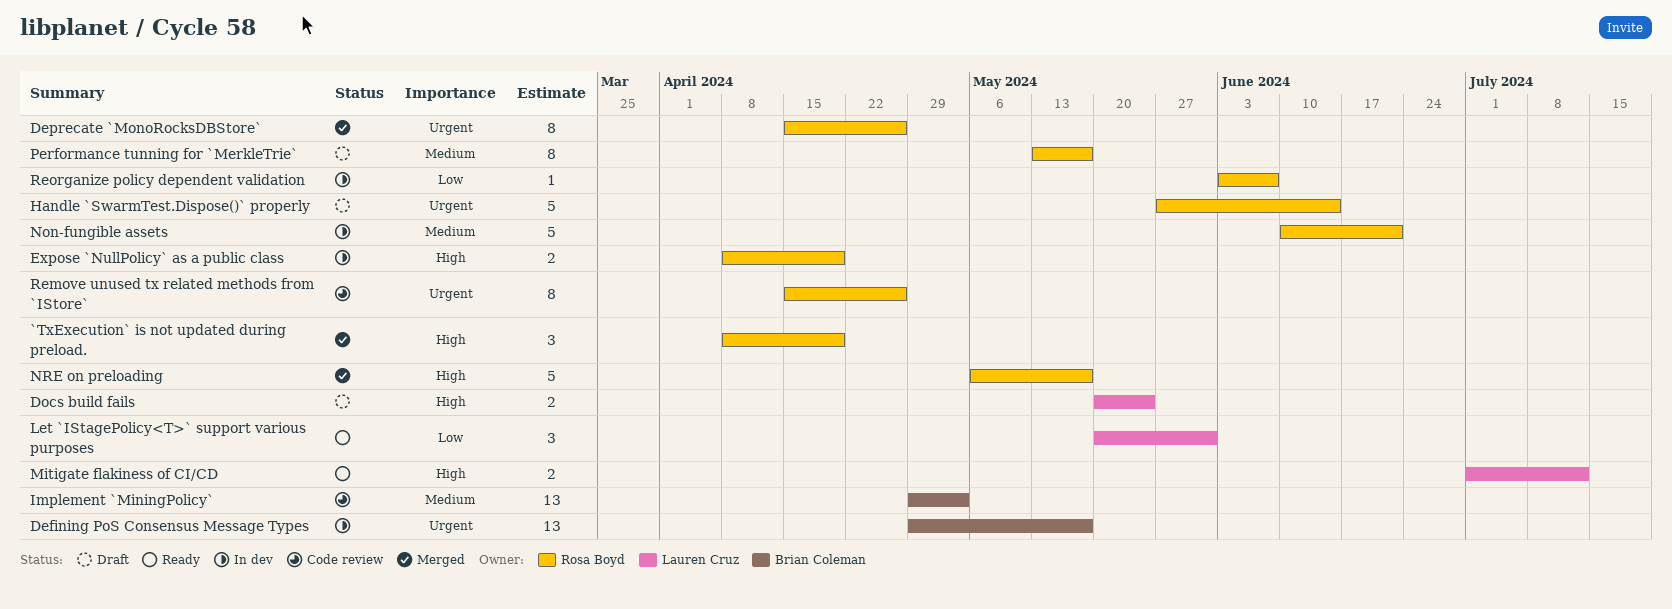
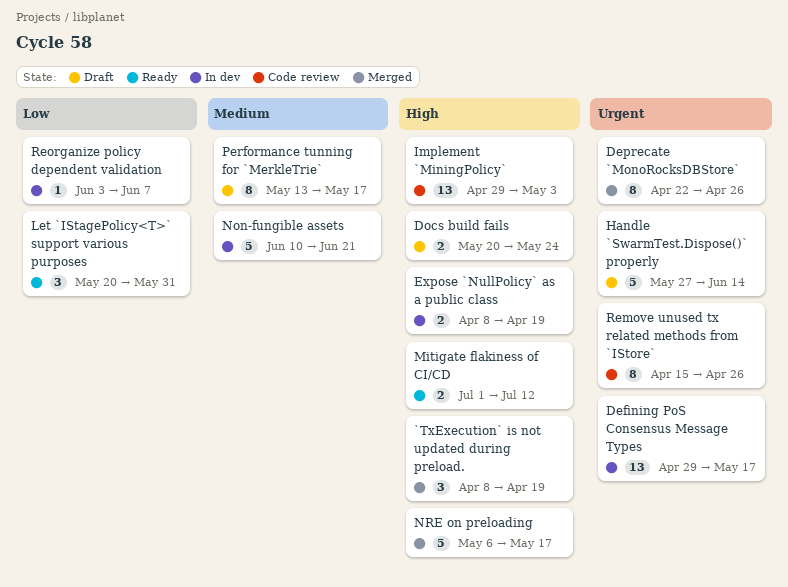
Deprecate `MonoRocksDBStore`, start: Apr 15 -> Apr 22
Implement `MiningPolicy`, priority: Medium -> High

